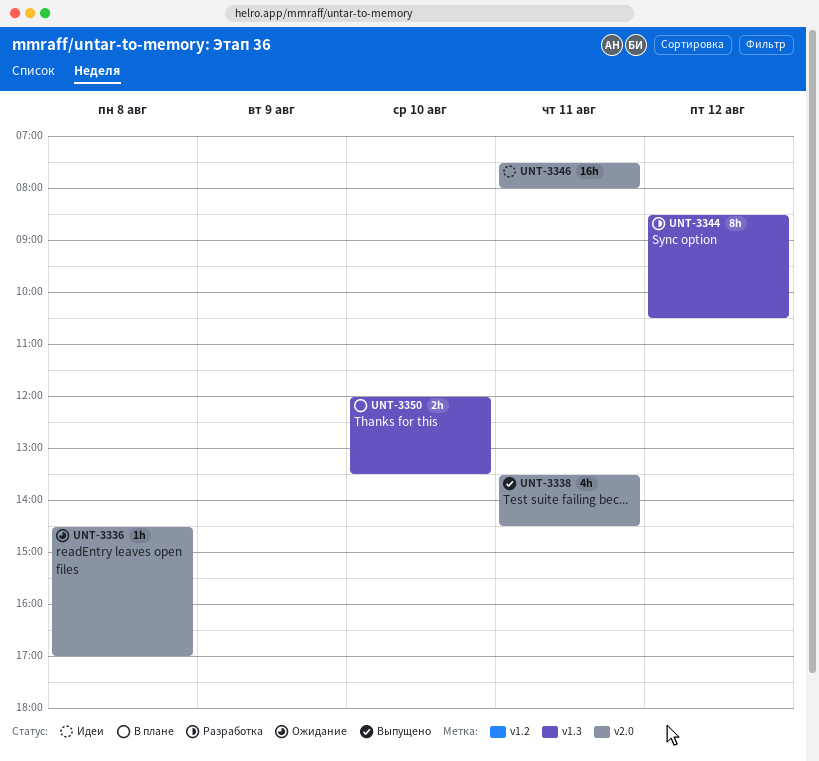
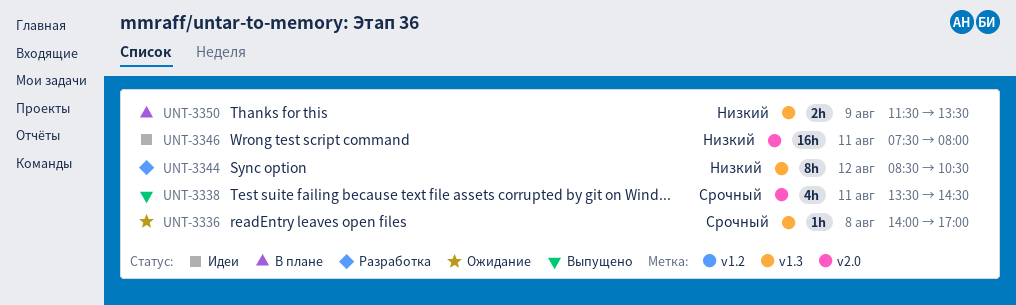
UNT-3336, label: v2.0 -> v1.3
UNT-3336, begins: 14:30 -> 14:00
UNT-3350, day: Aug 10 -> Aug 9
UNT-3350, begins: 12:00 -> 11:30

